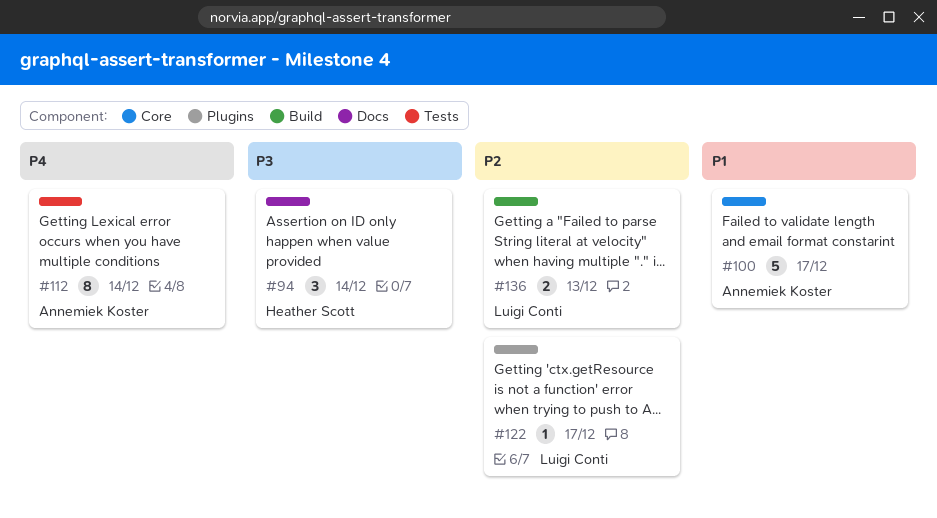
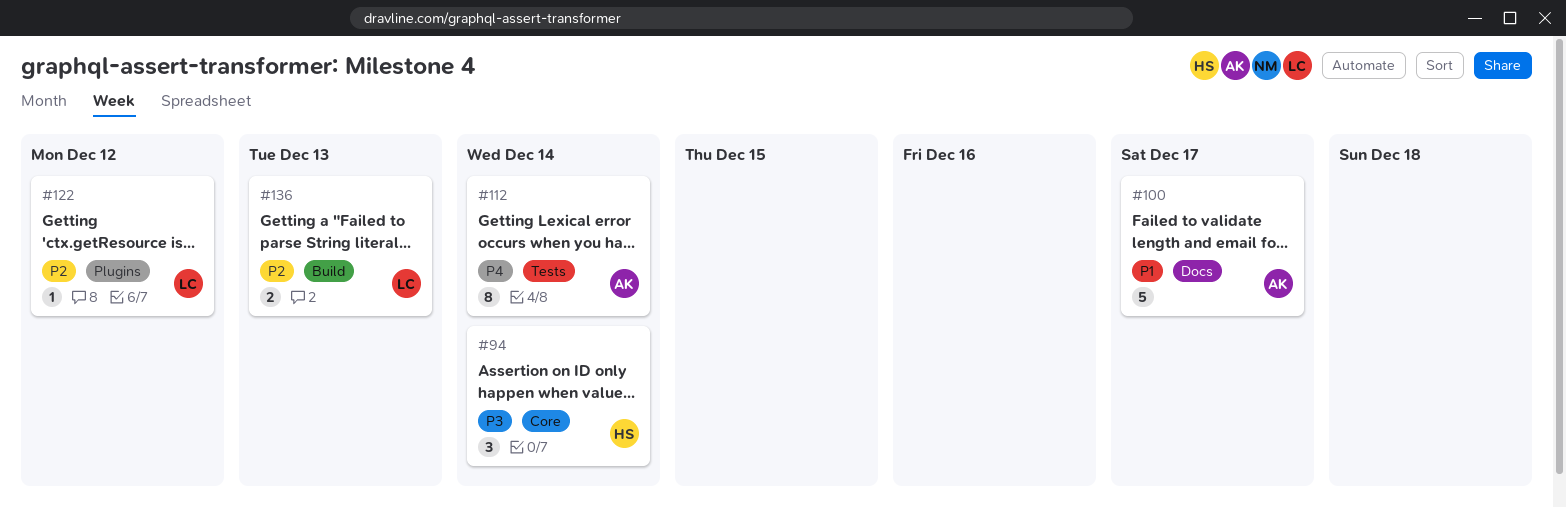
#94, label: Docs -> Core
#100, label: Core -> Docs
#122, due: Dec 17 -> Dec 12

